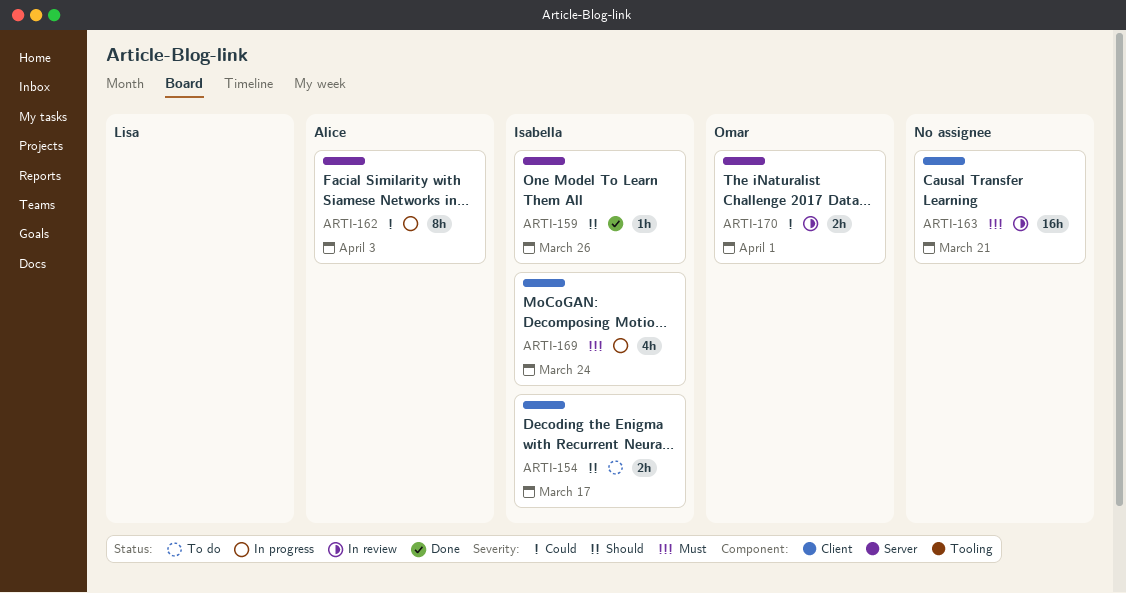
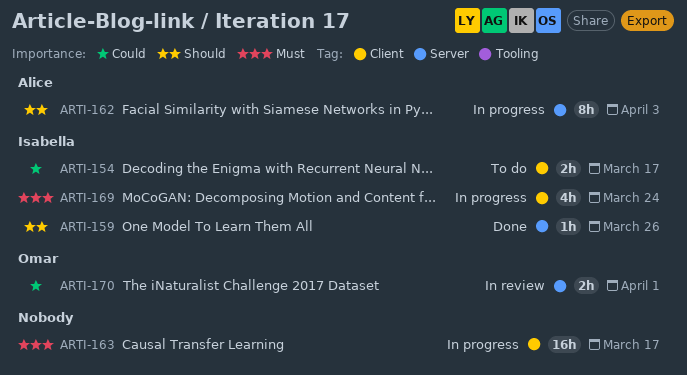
ARTI-154, priority: Should -> Could
ARTI-162, priority: Could -> Should
ARTI-163, status: In review -> In progress
ARTI-163, due: Mar 21 -> Mar 17

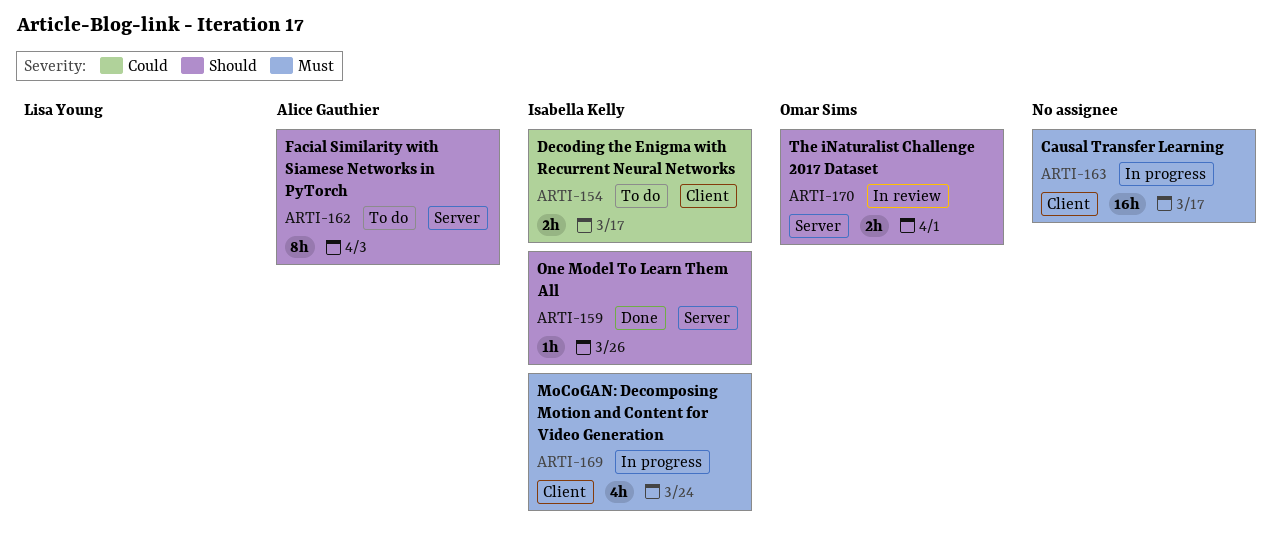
ARTI-162, status: In progress -> To do
ARTI-170, priority: Could -> Should

